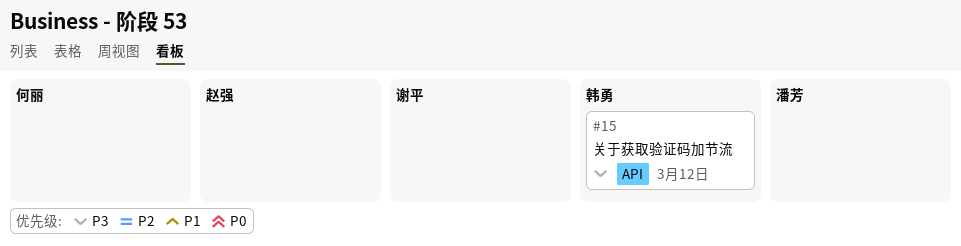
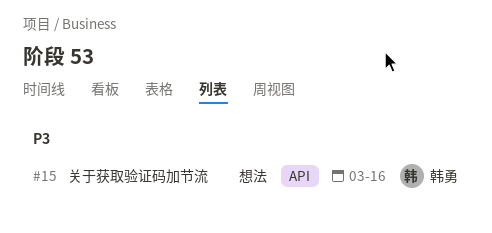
#15, due: Mar 12 -> Mar 16

